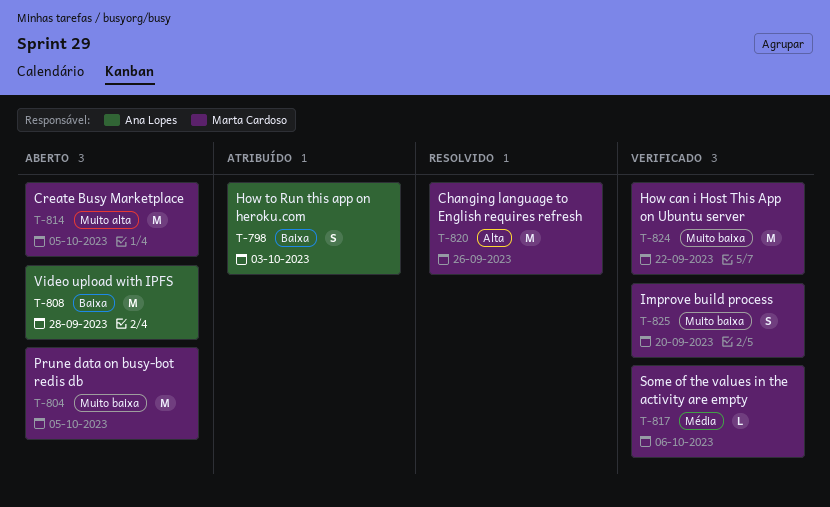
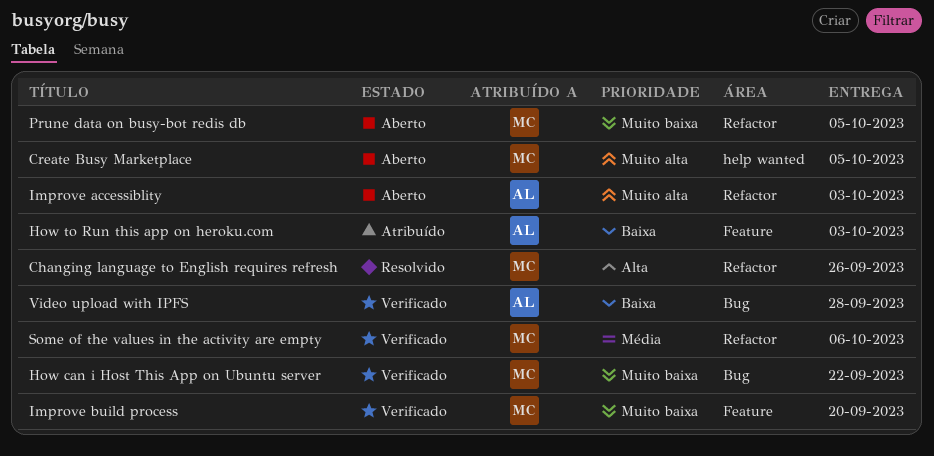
Improve accessiblity: none -> present
Video upload with IPFS, status: Aberto -> Verificado

